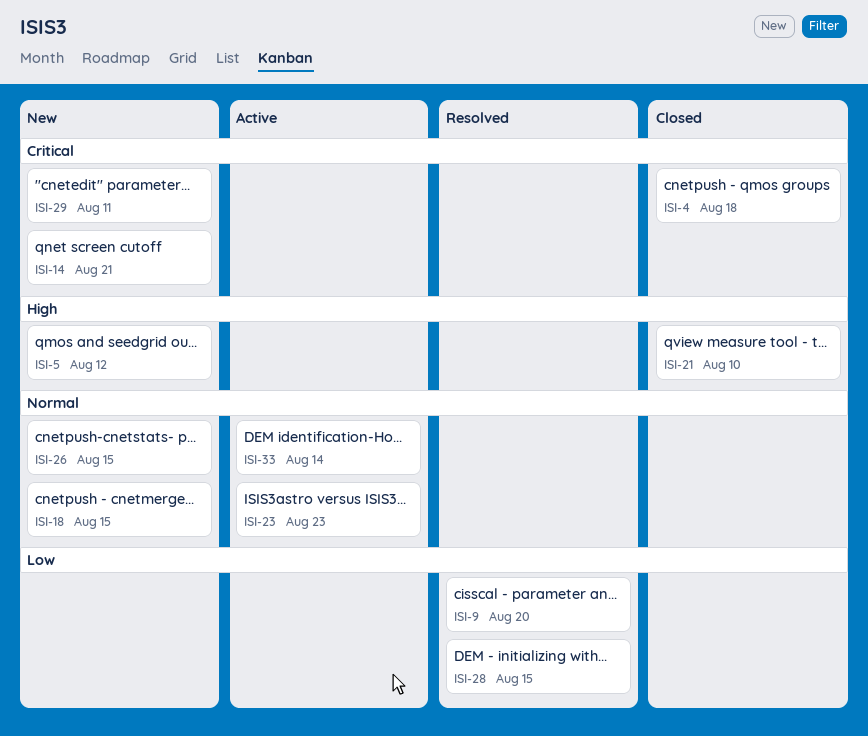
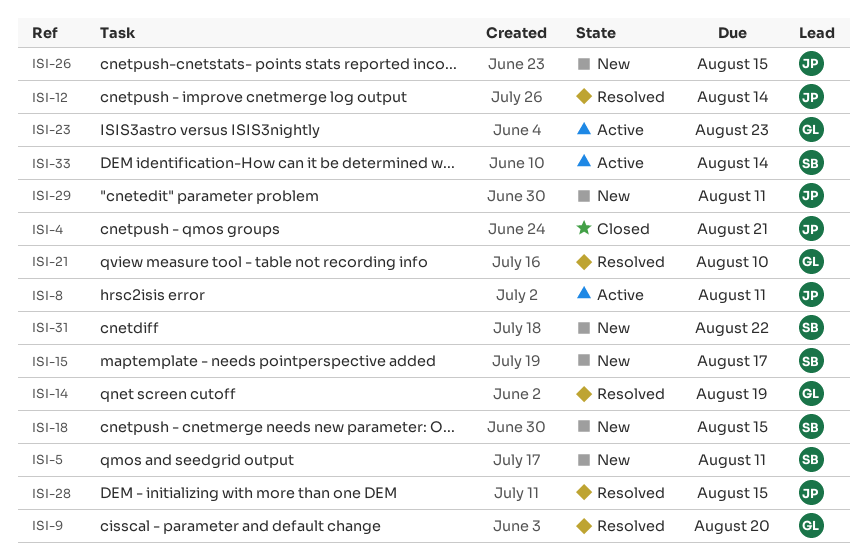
ISI-4, due: Aug 18 -> Aug 21
ISI-5, due: Aug 12 -> Aug 11
ISI-8: none -> present
ISI-12: none -> present
ISI-14, status: New -> Resolved
ISI-14, due: Aug 21 -> Aug 19
ISI-15: none -> present
ISI-21, status: Closed -> Resolved
ISI-31: none -> present

